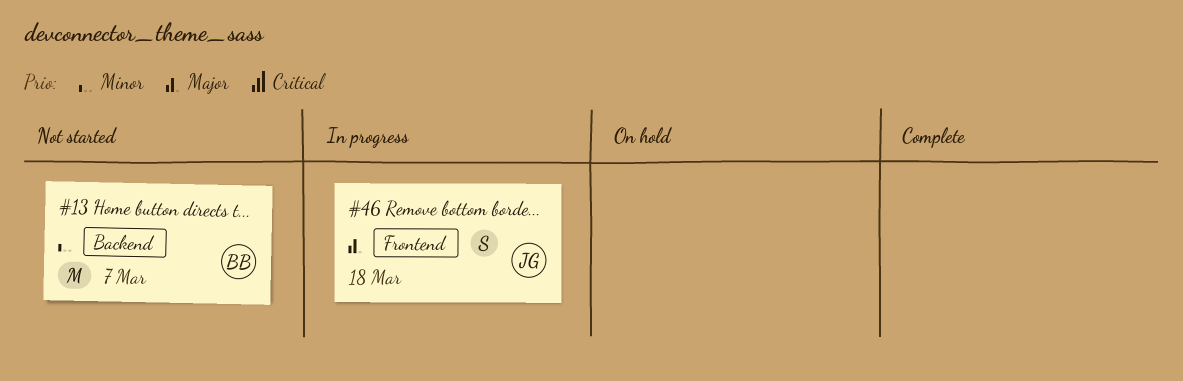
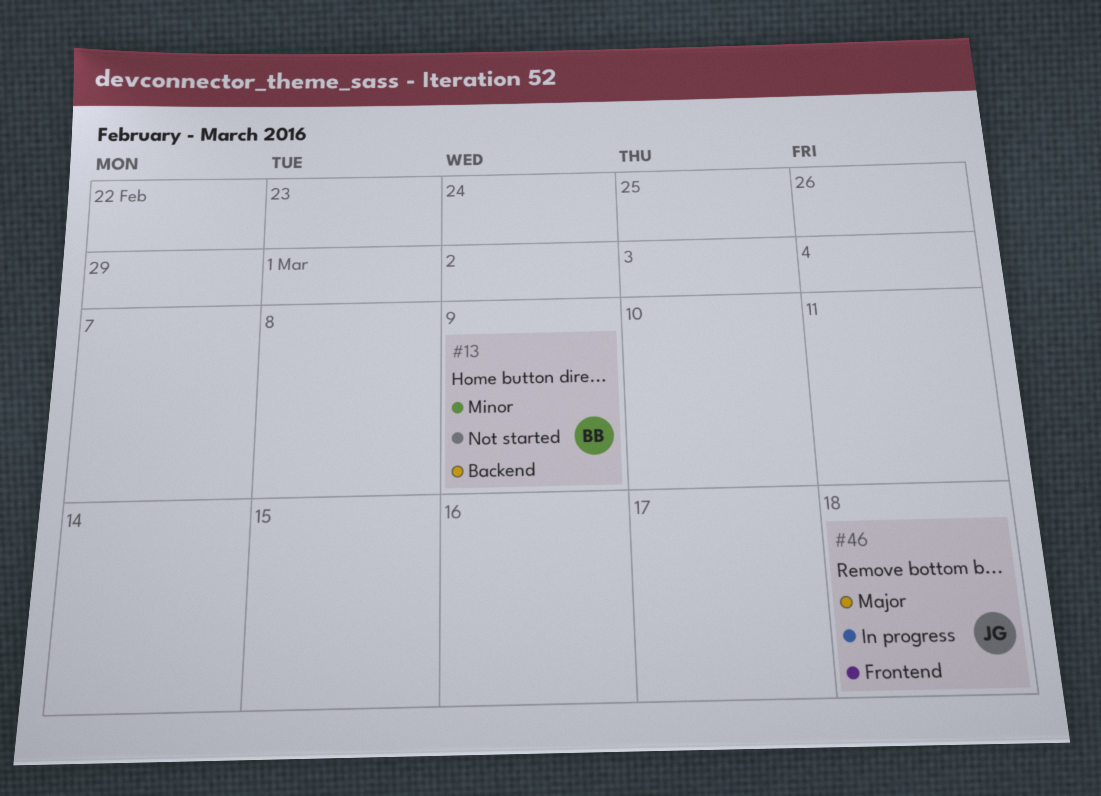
#13, due: Mar 7 -> Mar 9

